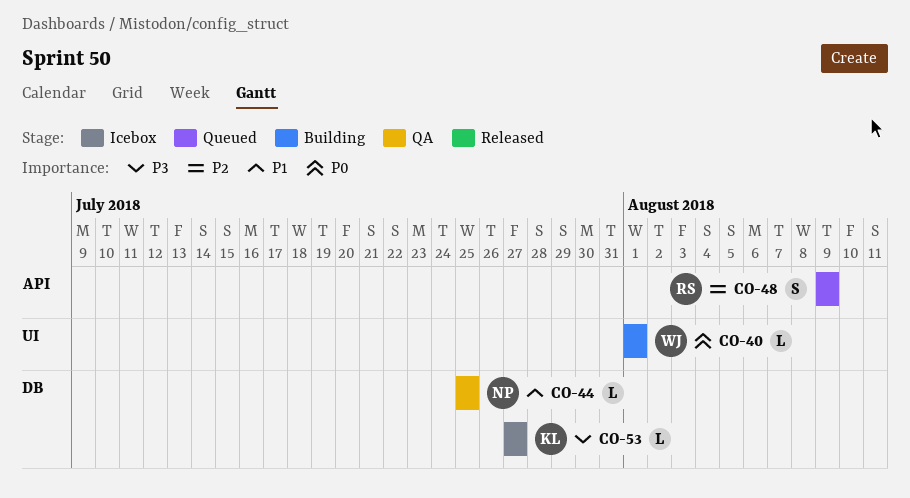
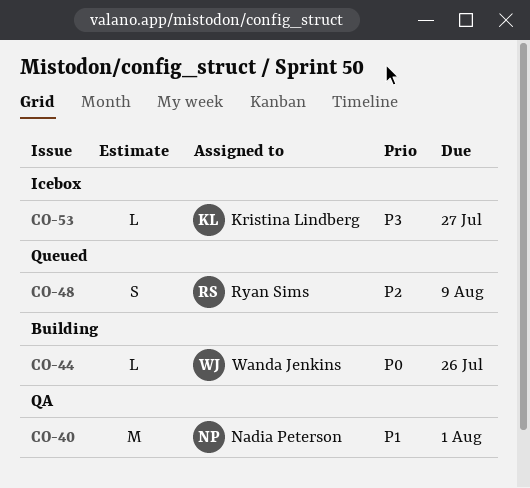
CO-40, status: Building -> QA
CO-40, owner: Wanda Jenkins -> Nadia Peterson
CO-40, priority: P0 -> P1
CO-40, estimate: L -> M
CO-44, status: QA -> Building
CO-44, owner: Nadia Peterson -> Wanda Jenkins
CO-44, priority: P1 -> P0
CO-44, due: Jul 25 -> Jul 26

